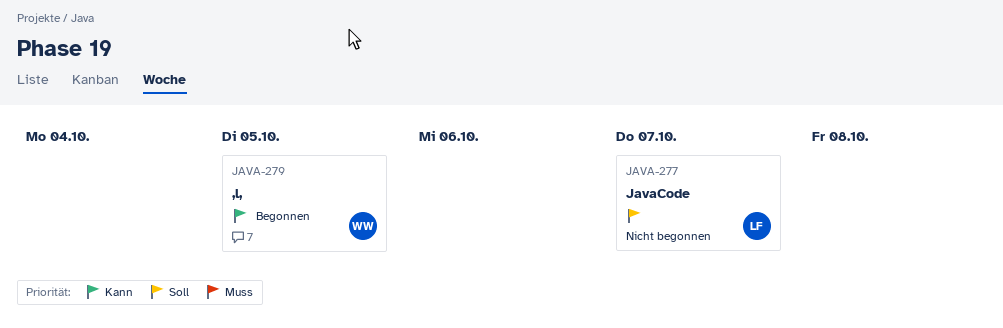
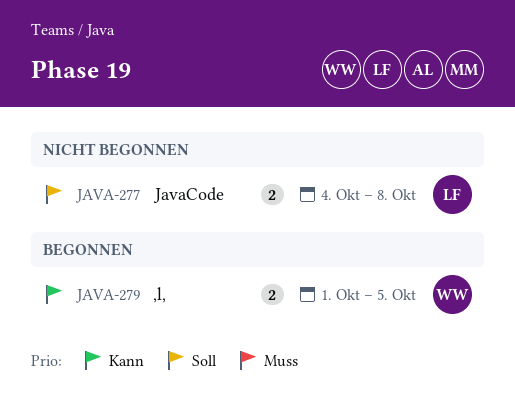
JAVA-277, due: Oct 7 -> Oct 8

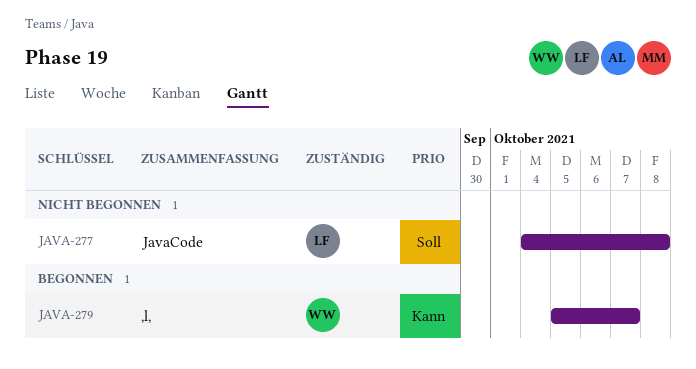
JAVA-279, start: Oct 1 -> Oct 5
JAVA-279, due: Oct 5 -> Oct 7

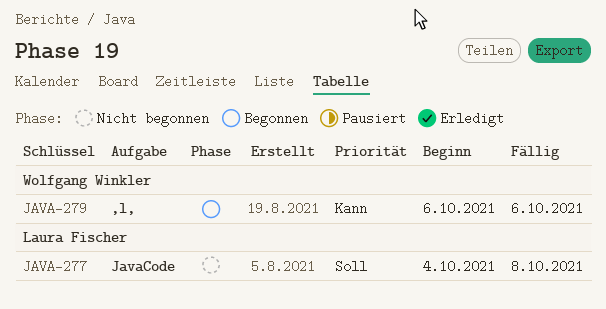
JAVA-279, start: Oct 5 -> Oct 6
JAVA-279, due: Oct 7 -> Oct 6

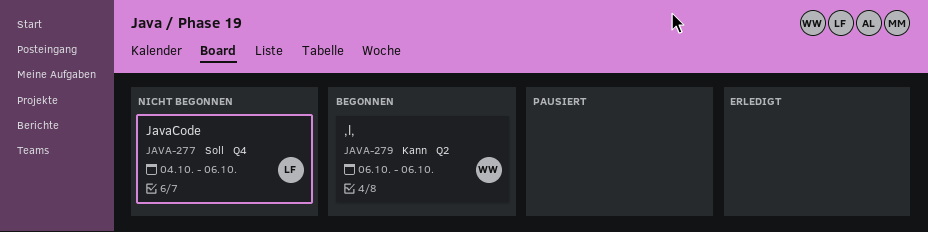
JAVA-277, due: Oct 8 -> Oct 6

